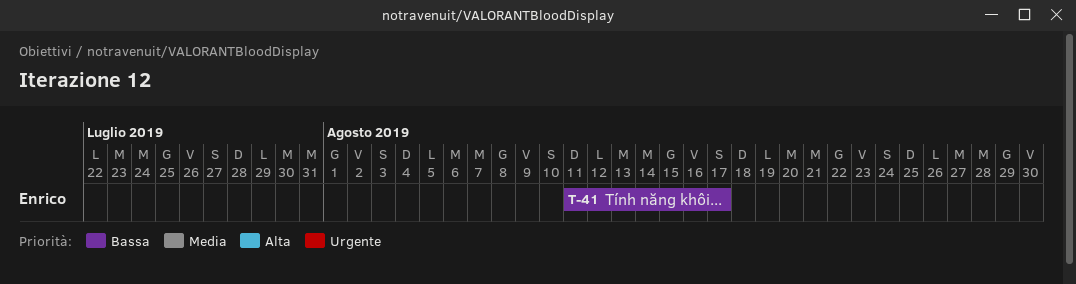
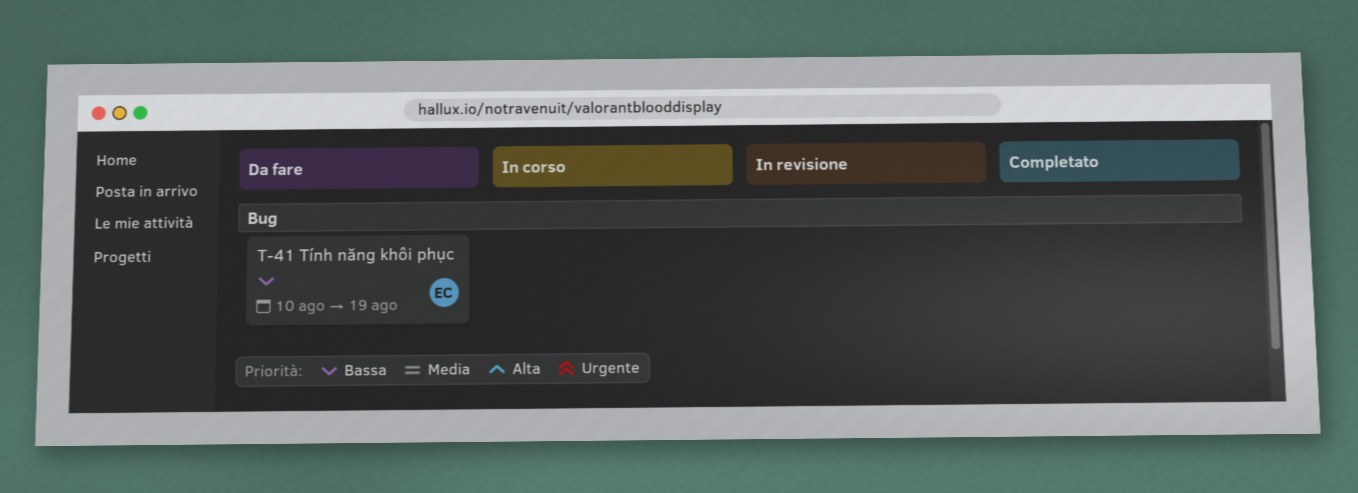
T-41, start: Aug 11 -> Aug 10
T-41, due: Aug 17 -> Aug 19

